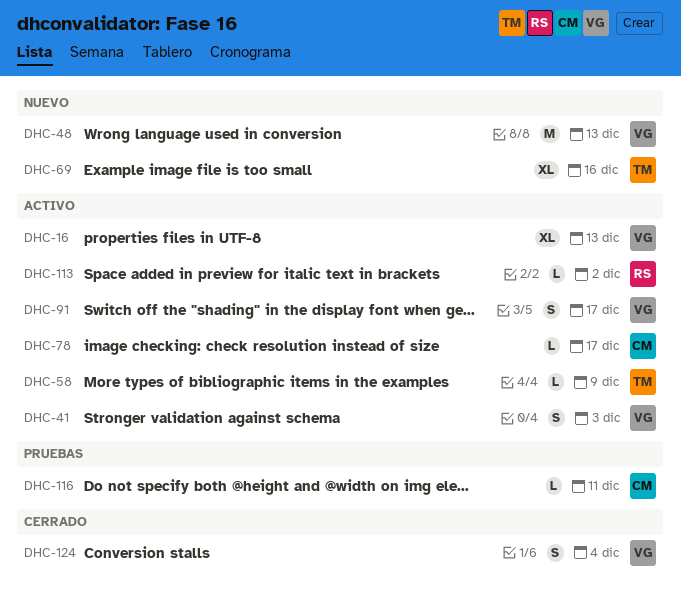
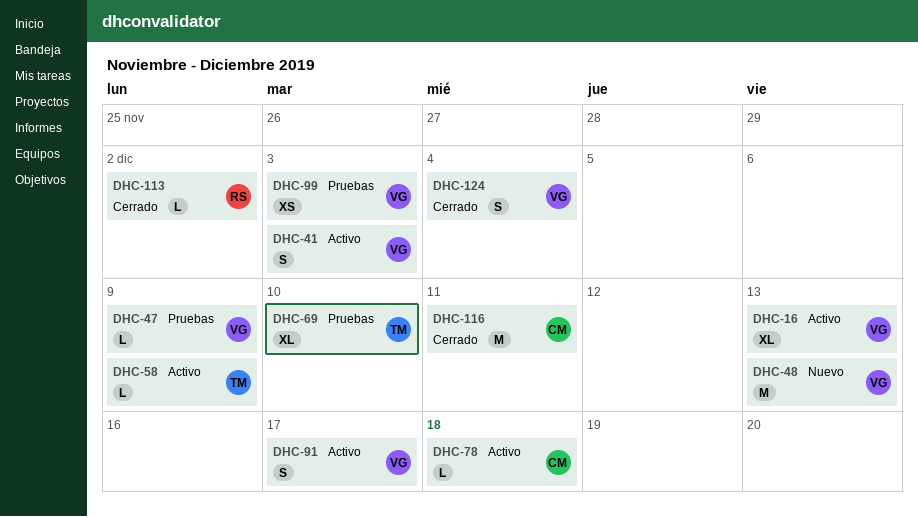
DHC-47: none -> present
DHC-69, status: Nuevo -> Pruebas
DHC-69, due: Dec 16 -> Dec 10
DHC-78, due: Dec 17 -> Dec 18
DHC-99: none -> present
DHC-113, status: Activo -> Cerrado
DHC-116, status: Pruebas -> Cerrado
DHC-116, estimate: L -> M

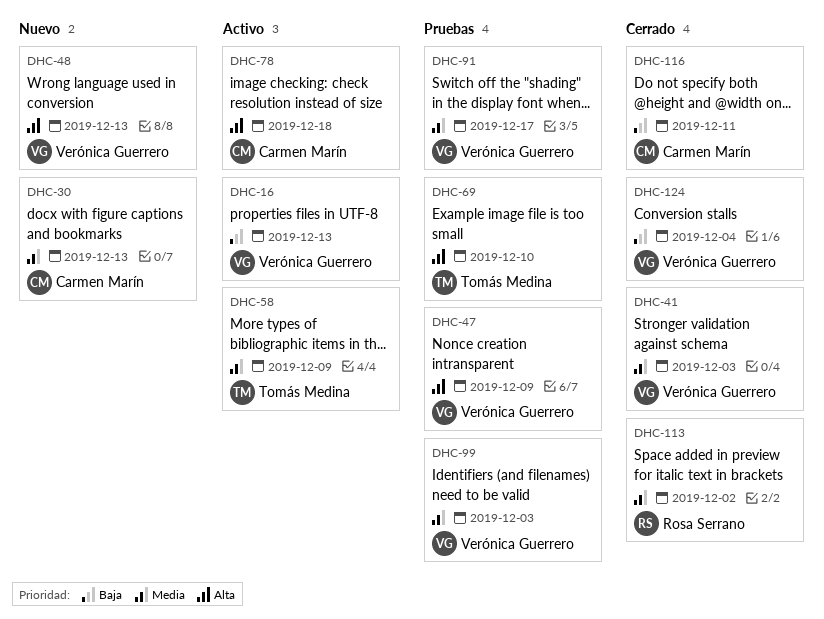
DHC-30: none -> present
DHC-41, status: Activo -> Cerrado
DHC-91, status: Activo -> Pruebas

